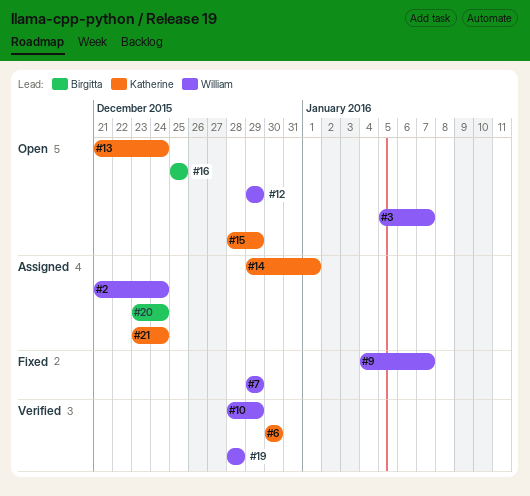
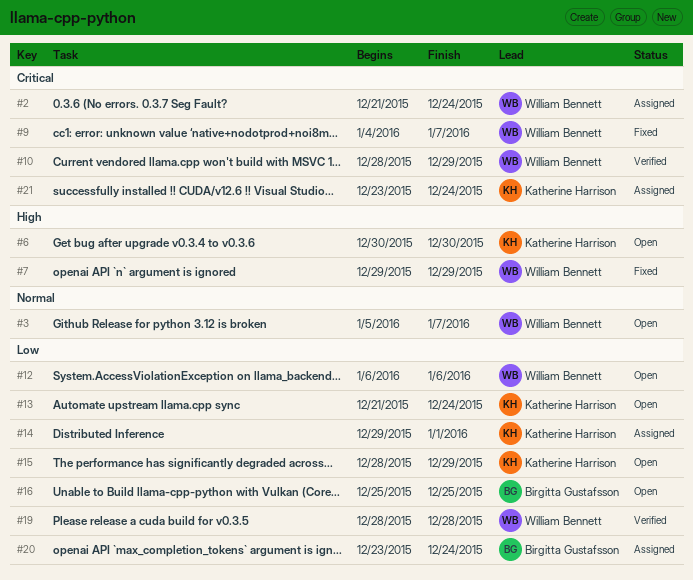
#6, status: Verified -> Open
#12, start: Dec 29 -> Jan 6
#12, due: Dec 29 -> Jan 6

